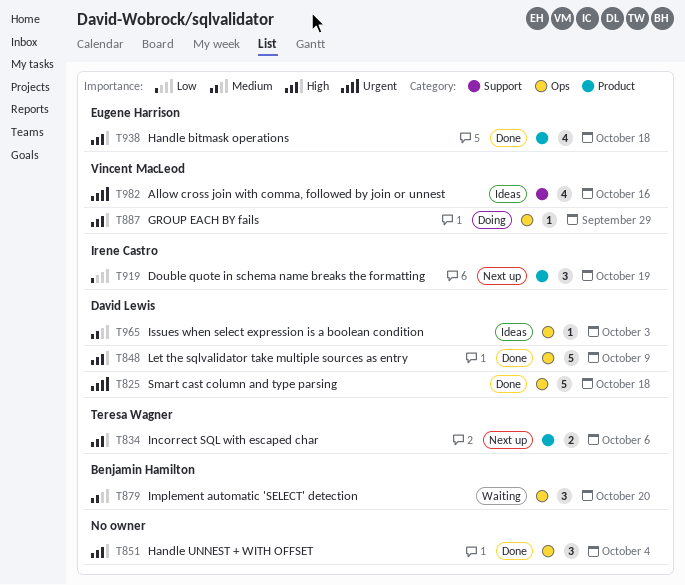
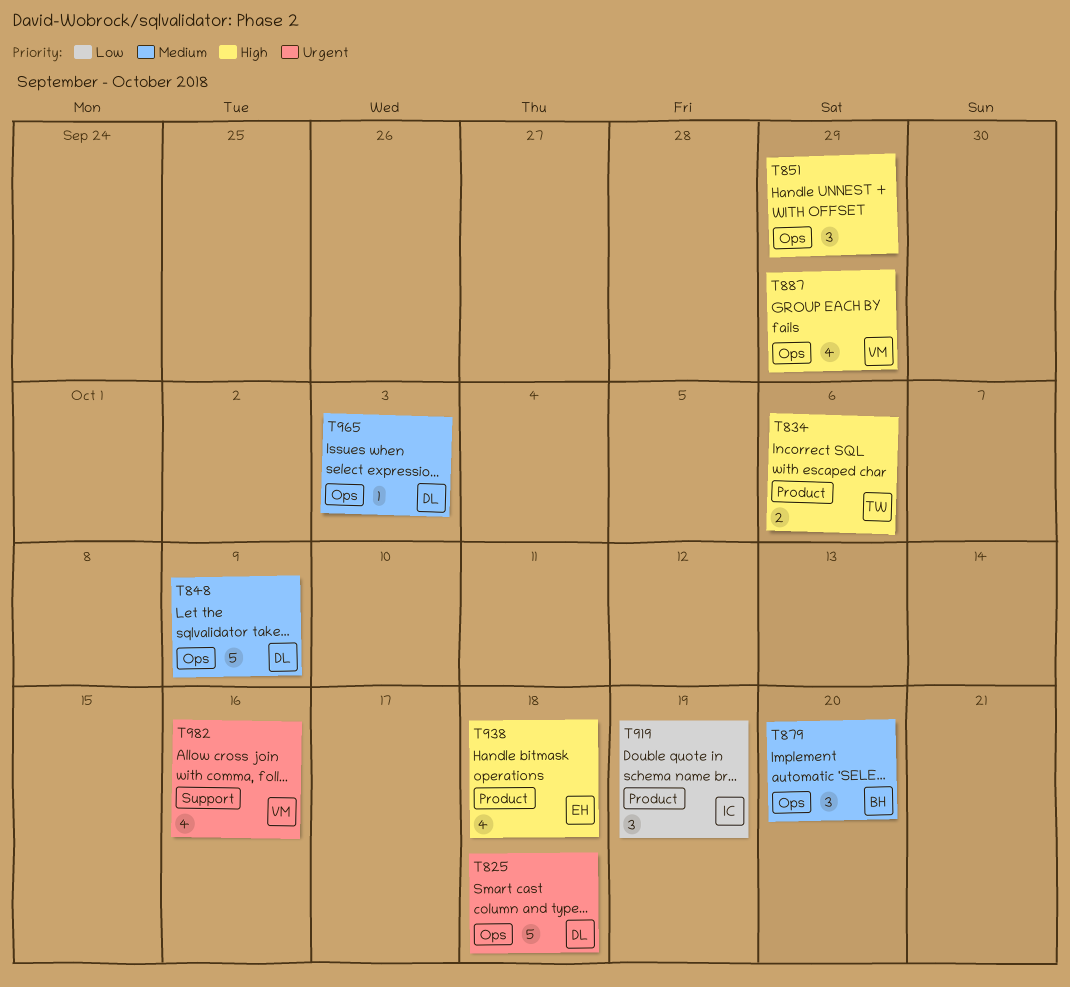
T848, priority: High -> Medium
T851, due: Oct 4 -> Sep 29
T887, estimate: 1 -> 4

